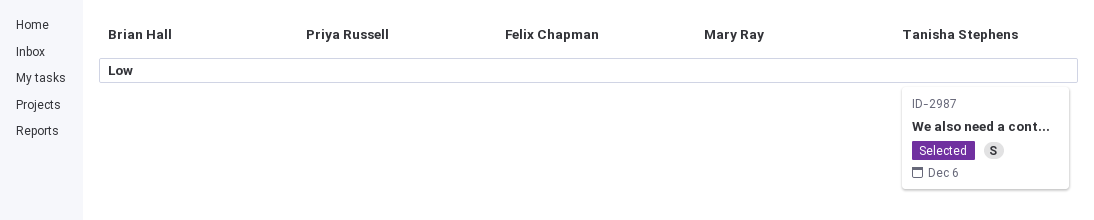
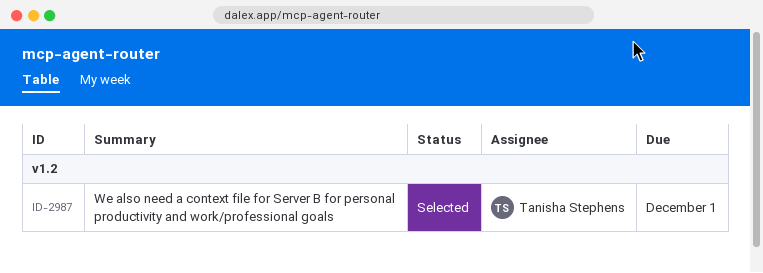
ID-2987, due: Dec 6 -> Dec 1

